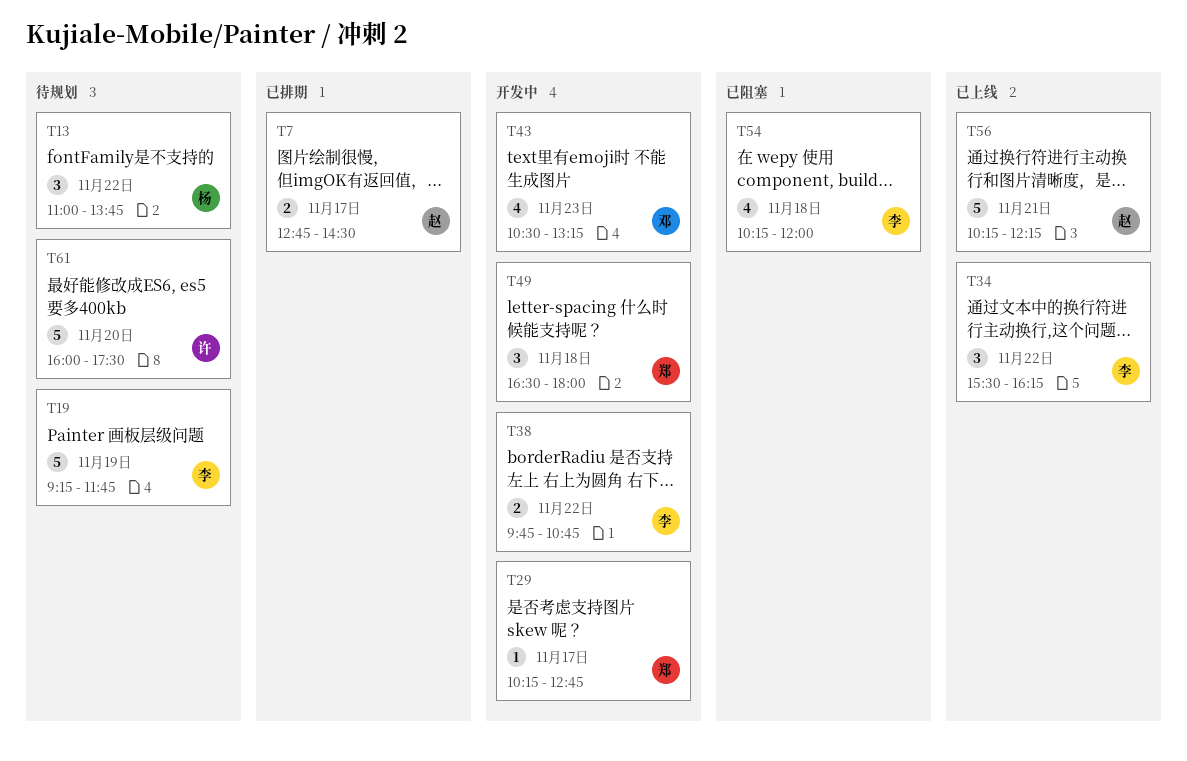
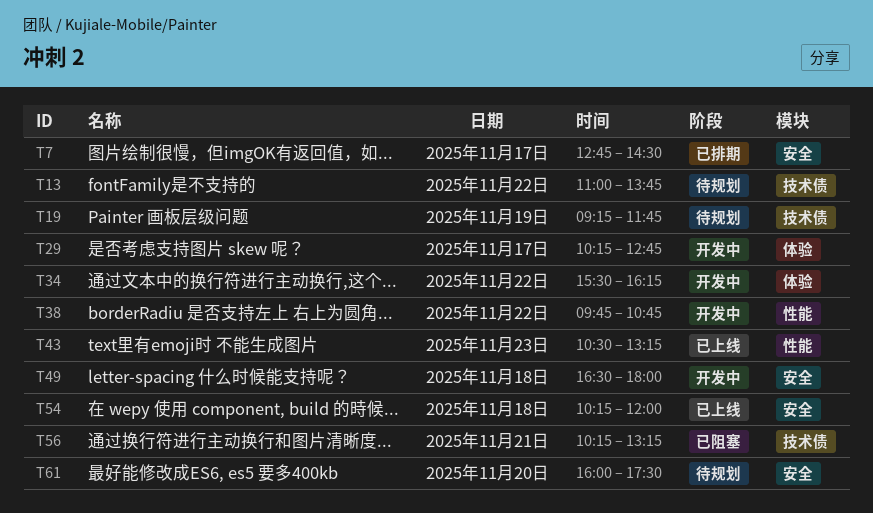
T34, status: 已上线 -> 开发中
T43, status: 开发中 -> 已上线
T54, status: 已阻塞 -> 已上线
T56, status: 已上线 -> 已阻塞
T56, ends: 12:15 -> 13:15

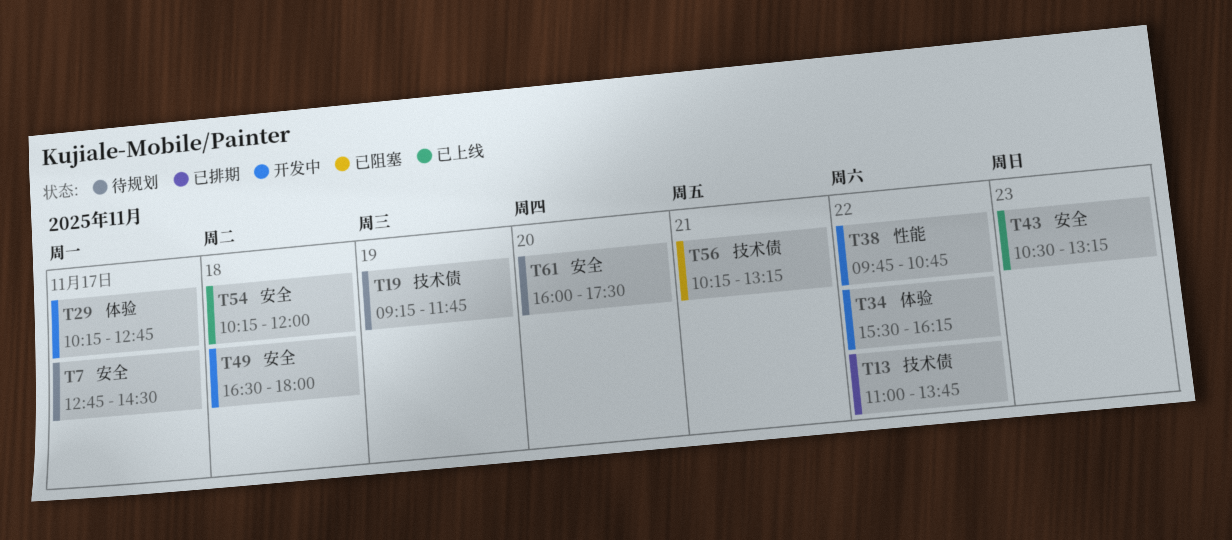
T7, status: 已排期 -> 待规划
T13, status: 待规划 -> 已排期
T43, label: 性能 -> 安全

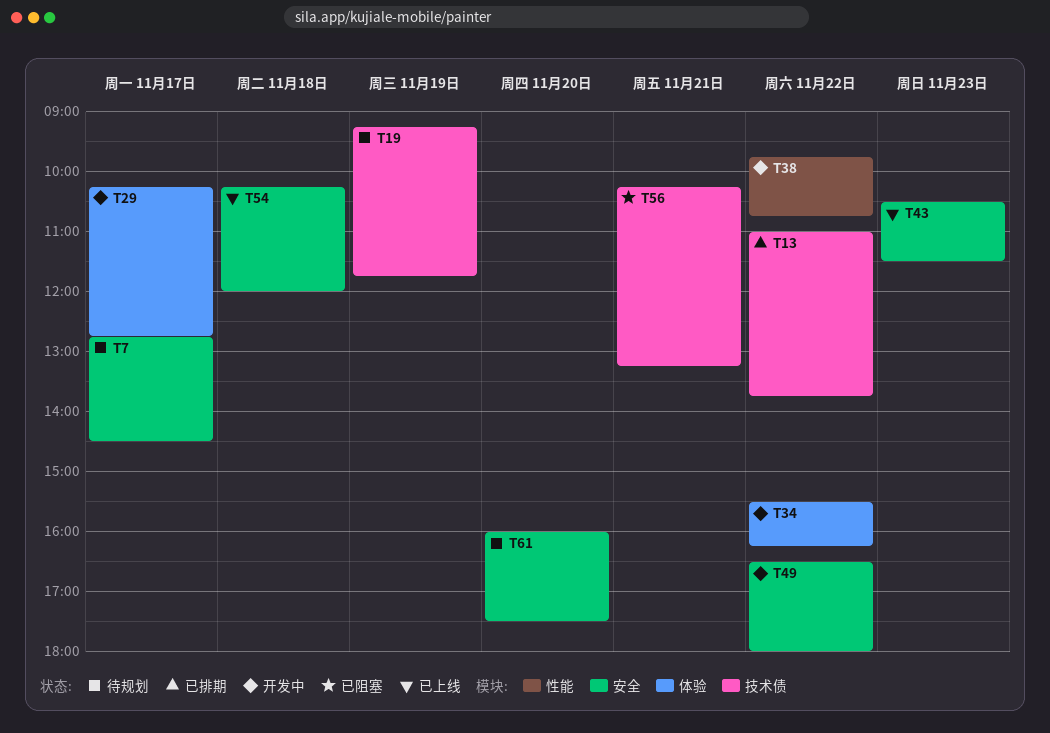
T43, ends: 13:15 -> 11:30
T49, day: Nov 18 -> Nov 22

